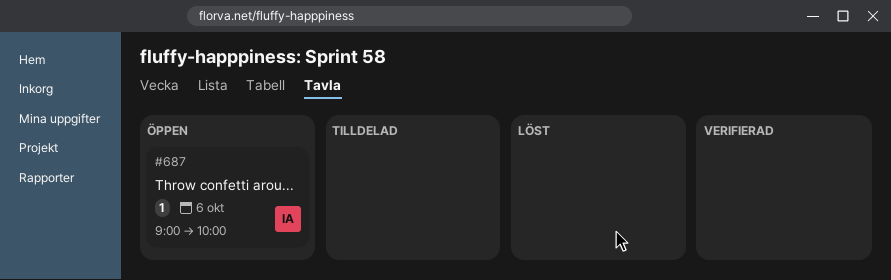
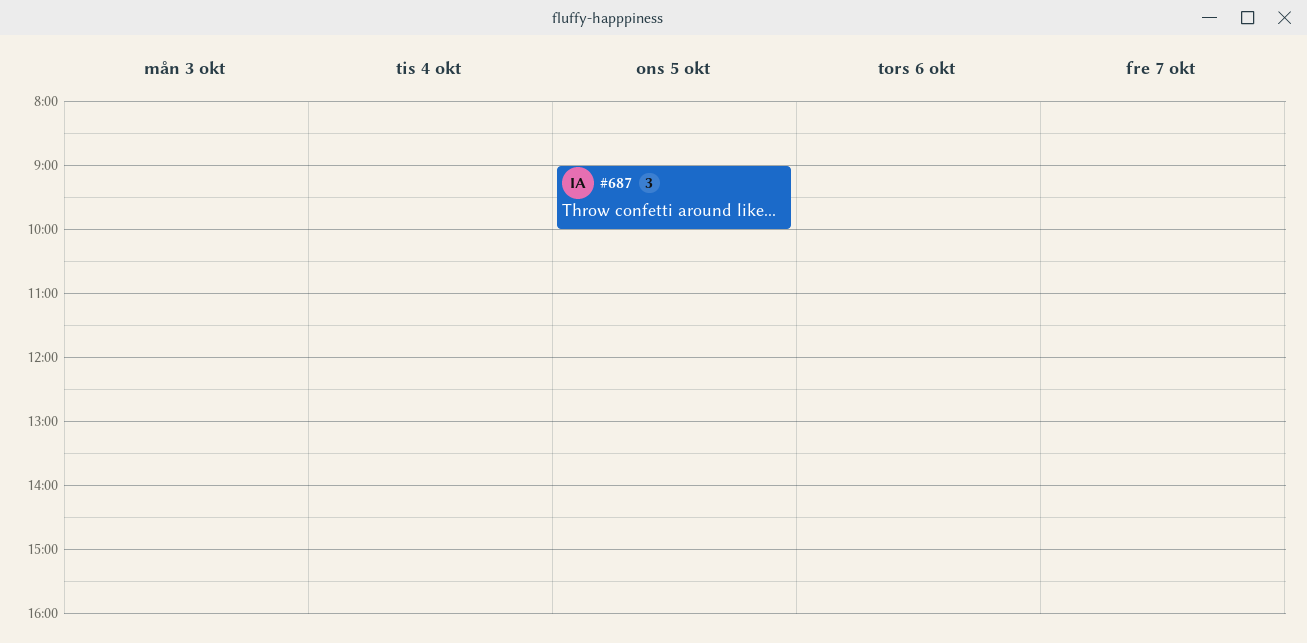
#687, estimate: 1 -> 3
#687, day: Oct 6 -> Oct 5

